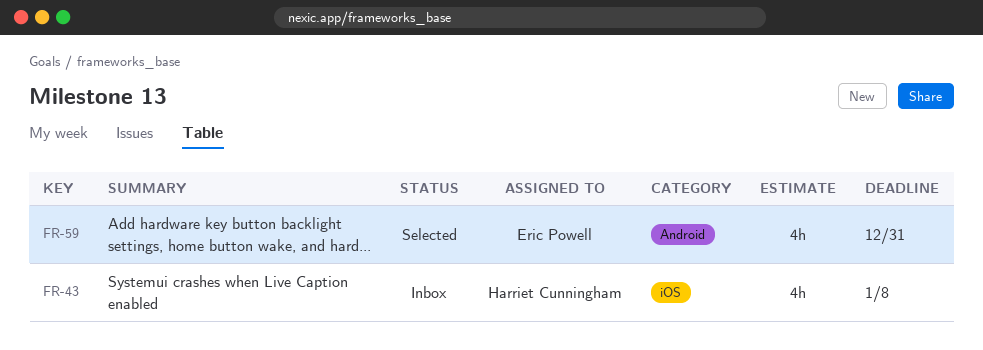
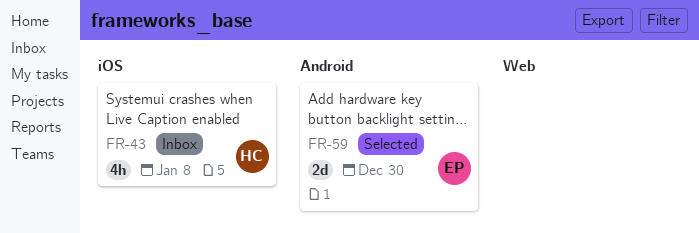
FR-59, estimate: 4h -> 2d
FR-59, due: Dec 31 -> Dec 30

